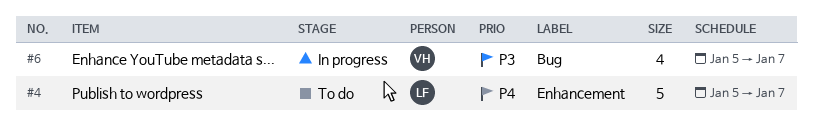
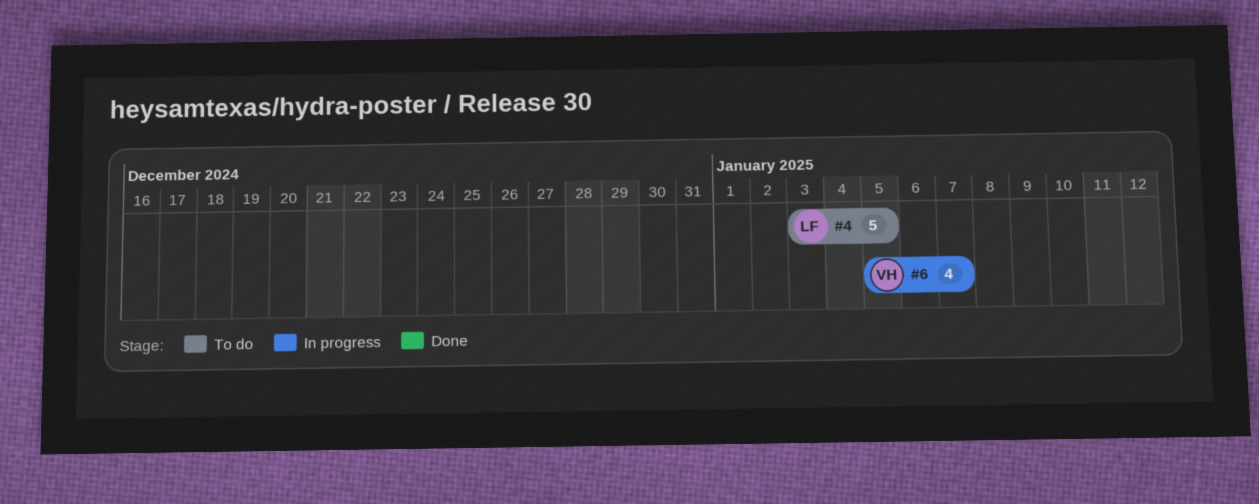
#4, start: Jan 5 -> Jan 3
#4, due: Jan 7 -> Jan 5

